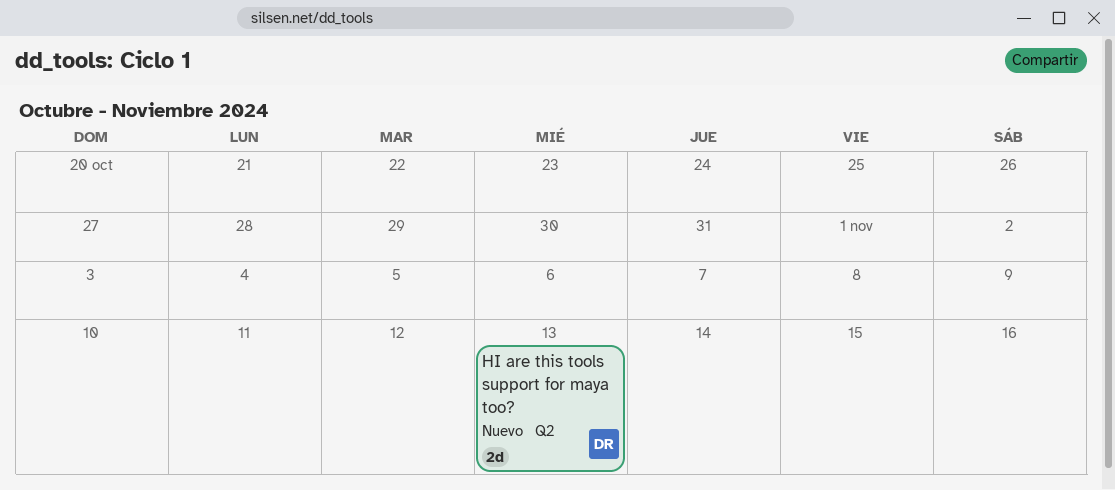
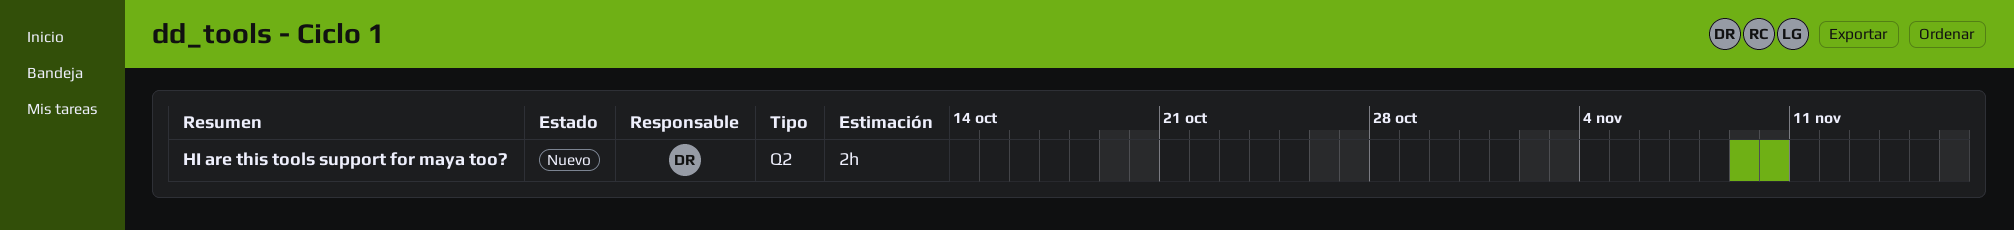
HI are this tools support for maya too?, estimate: 2d -> 2h
HI are this tools support for maya too?, due: Nov 13 -> Nov 10

